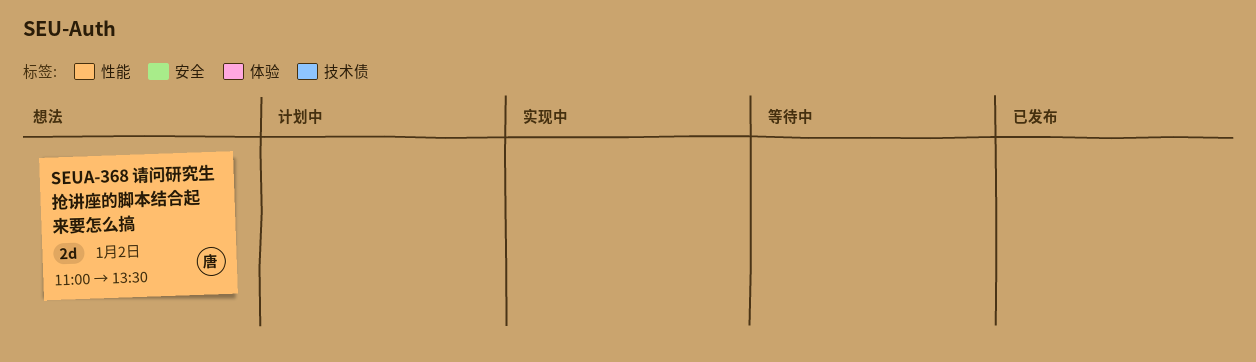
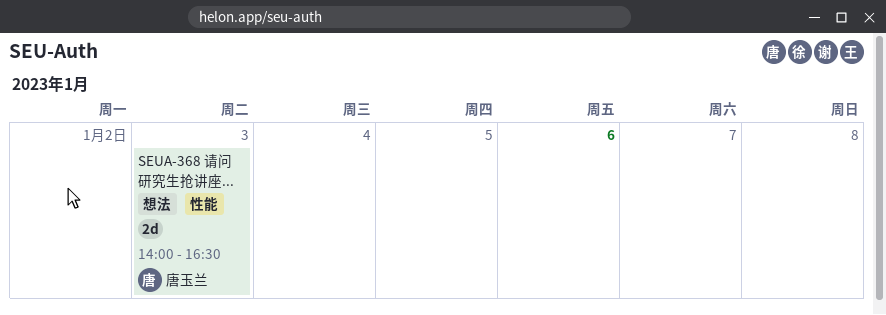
SEUA-368, day: Jan 2 -> Jan 3
SEUA-368, begins: 11:00 -> 14:00
SEUA-368, ends: 13:30 -> 16:30

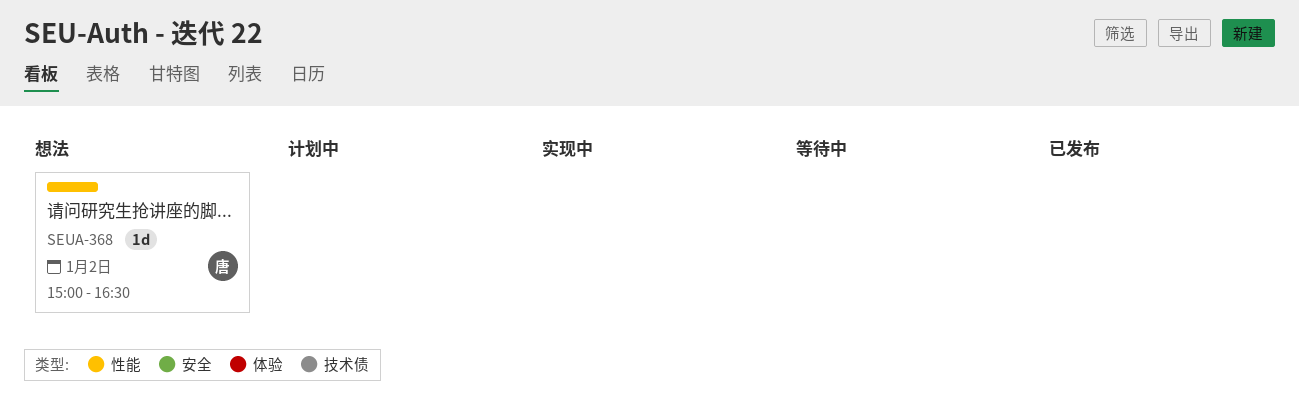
SEUA-368, estimate: 2d -> 1d
SEUA-368, day: Jan 3 -> Jan 2
SEUA-368, begins: 14:00 -> 15:00

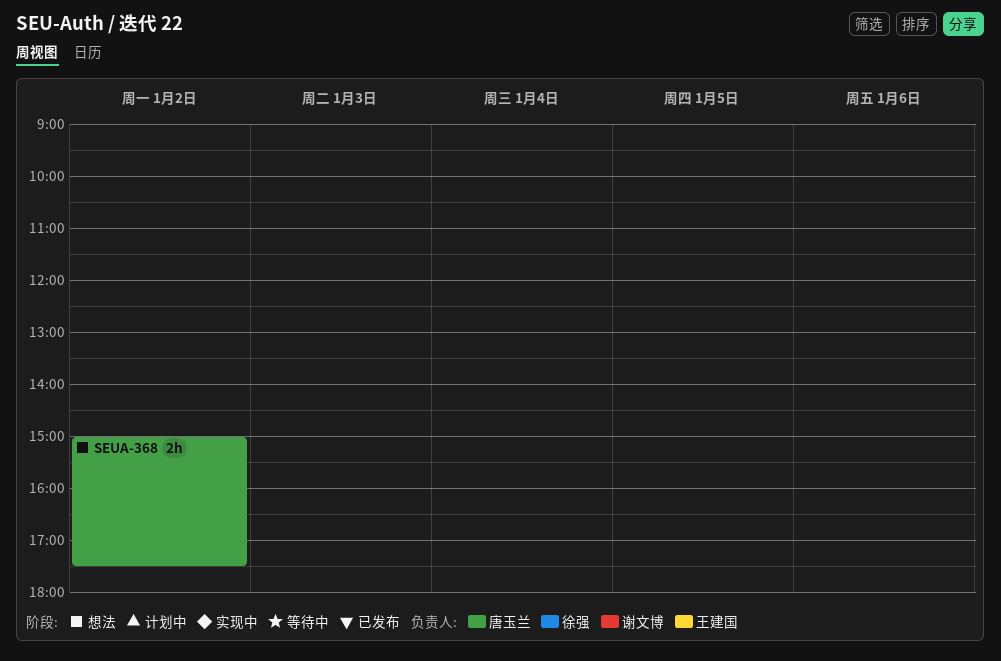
SEUA-368, estimate: 1d -> 2h
SEUA-368, ends: 16:30 -> 17:30

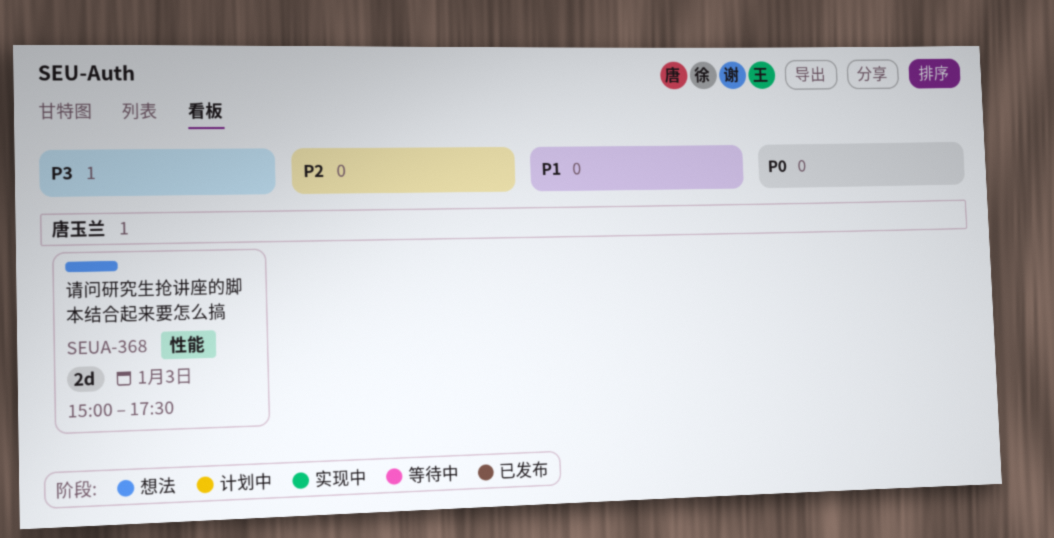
SEUA-368, estimate: 2h -> 2d
SEUA-368, day: Jan 2 -> Jan 3

